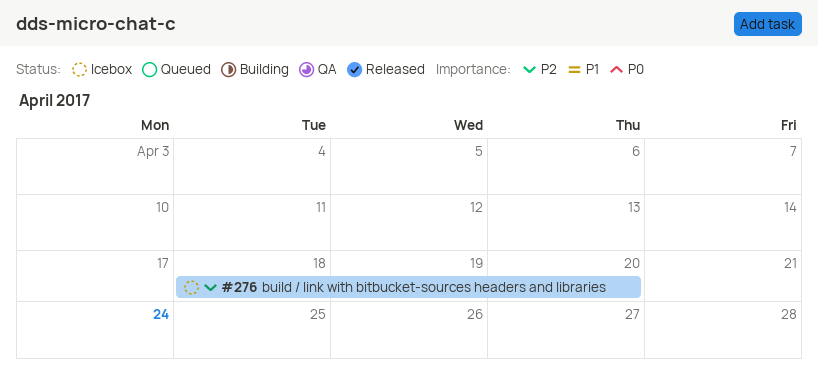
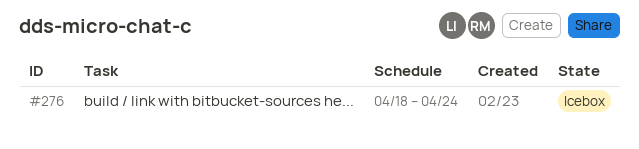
#276, due: Apr 20 -> Apr 24

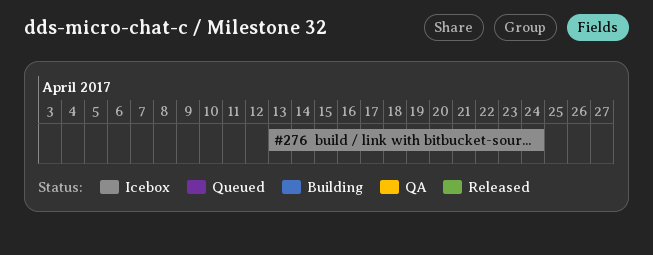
#276, start: Apr 18 -> Apr 13

